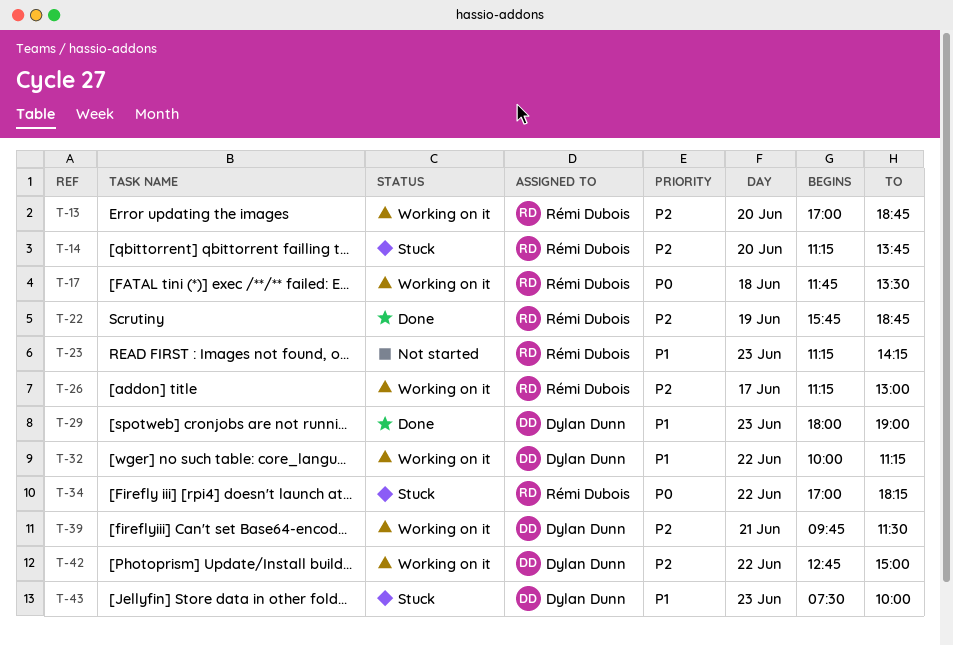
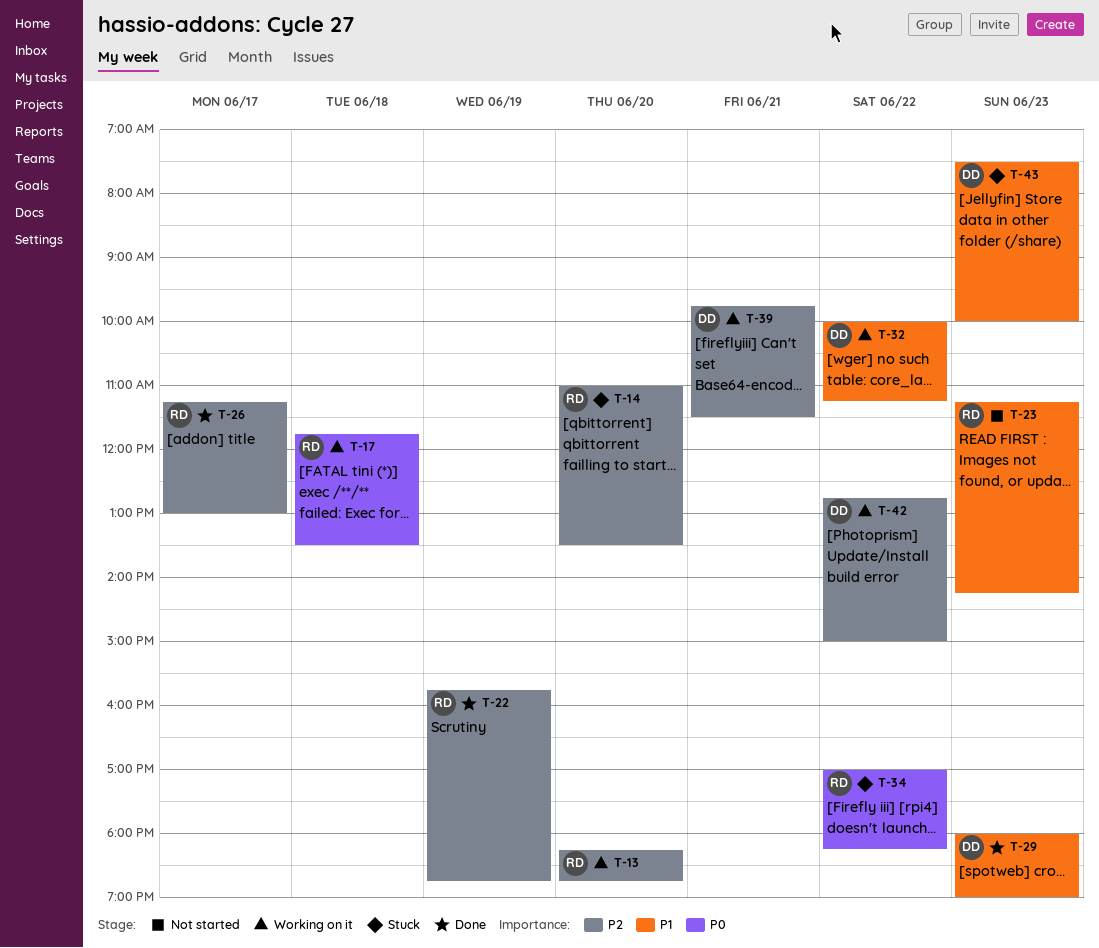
T-13, begins: 17:00 -> 18:15
T-14, begins: 11:15 -> 11:00
T-14, ends: 13:45 -> 13:30
T-26, status: Working on it -> Done

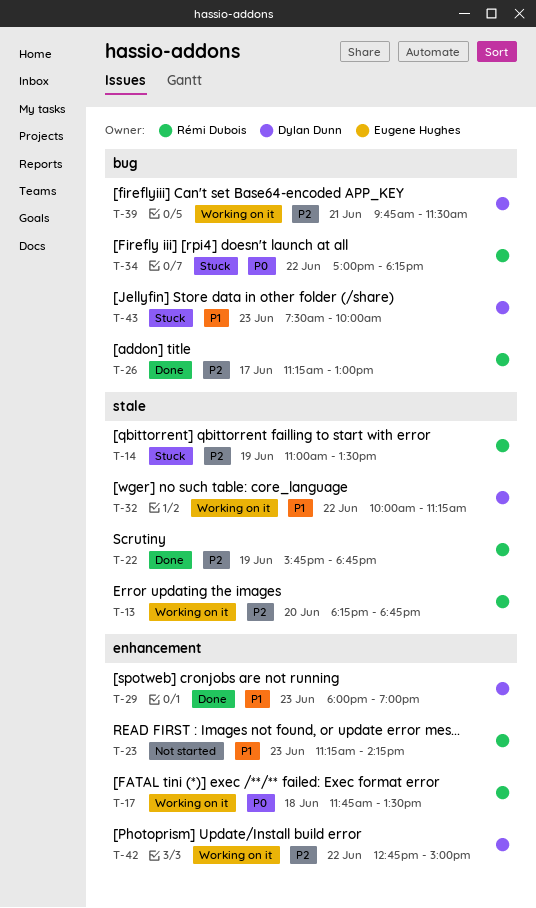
T-14, day: Jun 20 -> Jun 19

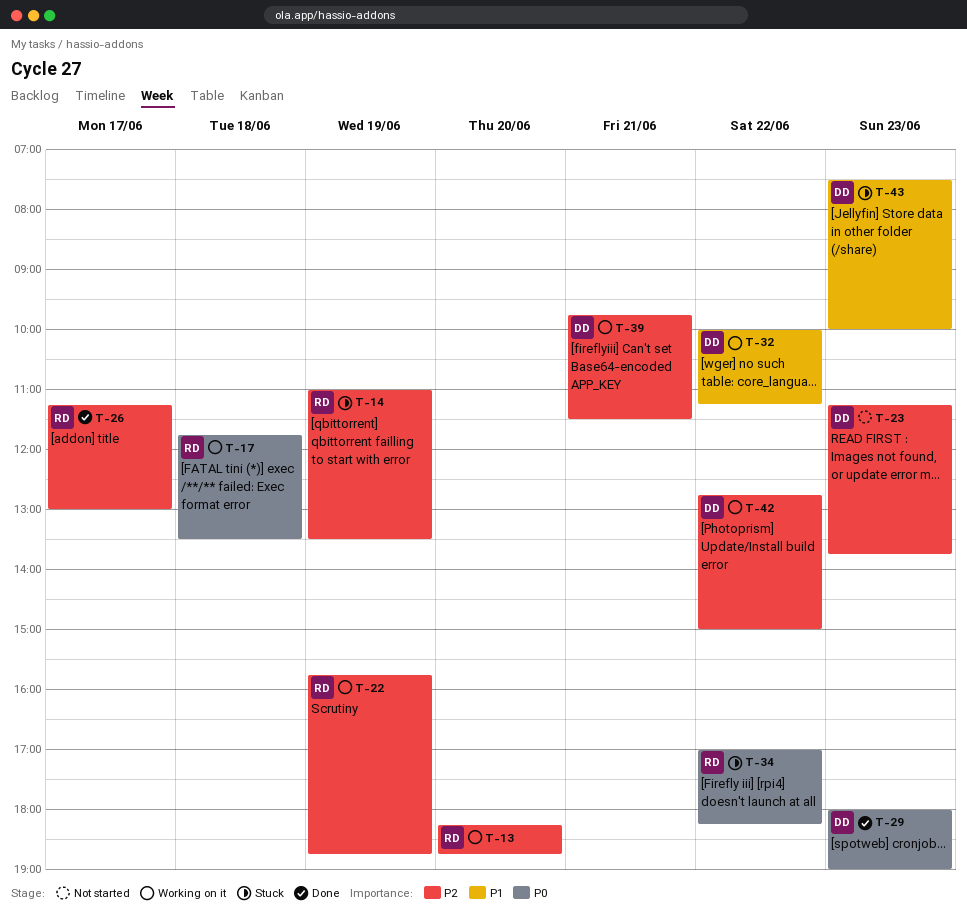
T-22, status: Done -> Working on it
T-23, owner: Rémi Dubois -> Dylan Dunn
T-23, priority: P1 -> P2
T-23, ends: 14:15 -> 13:45
T-29, priority: P1 -> P0

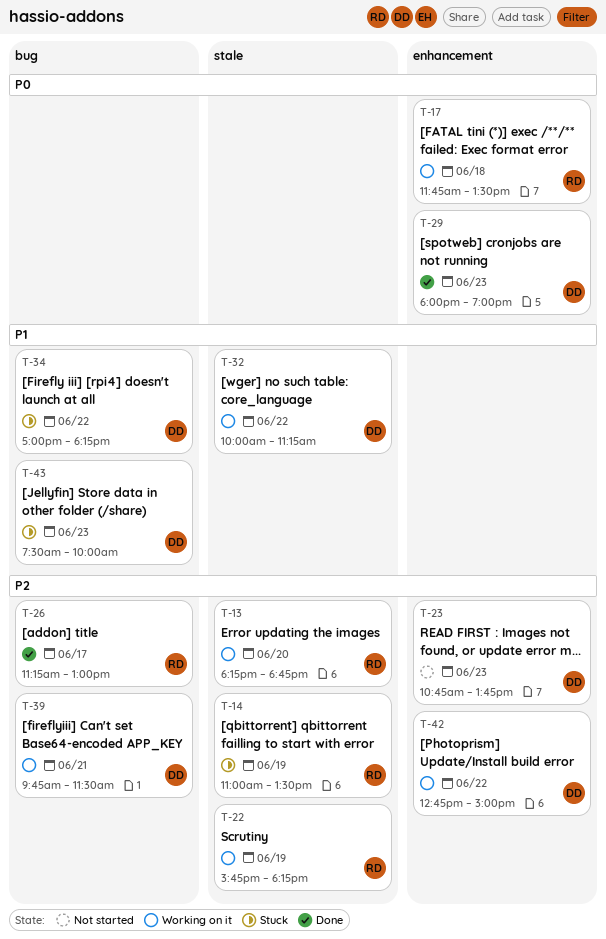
T-22, ends: 18:45 -> 18:15
T-23, begins: 11:15 -> 10:45
T-34, owner: RD -> DD
T-34, priority: P0 -> P1

